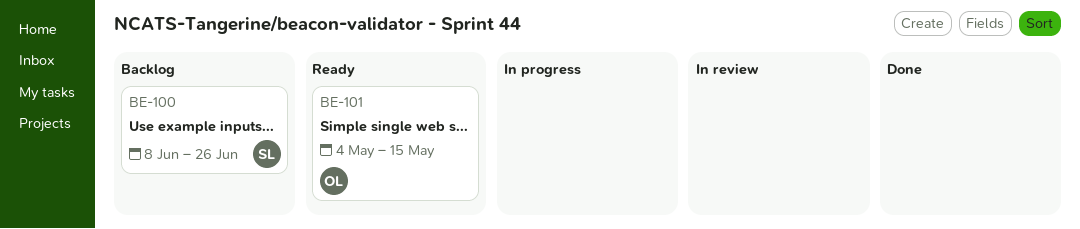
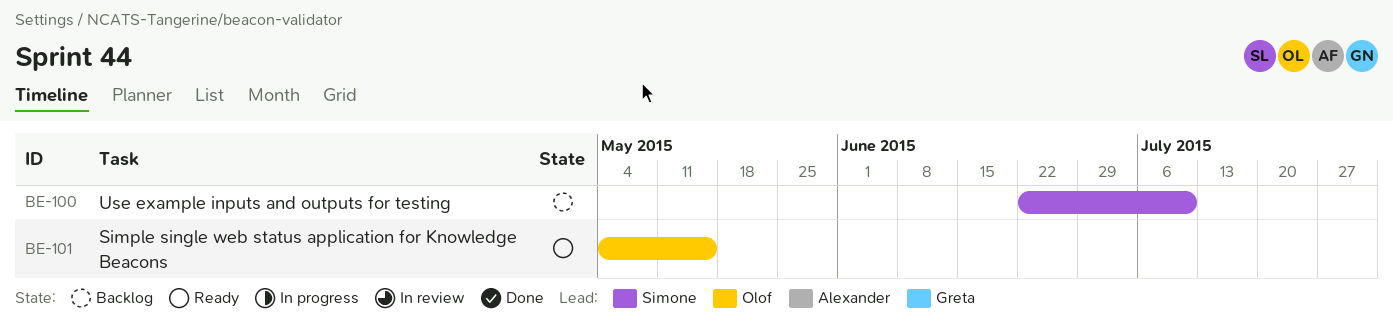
BE-100, start: Jun 8 -> Jun 22
BE-100, due: Jun 26 -> Jul 10

